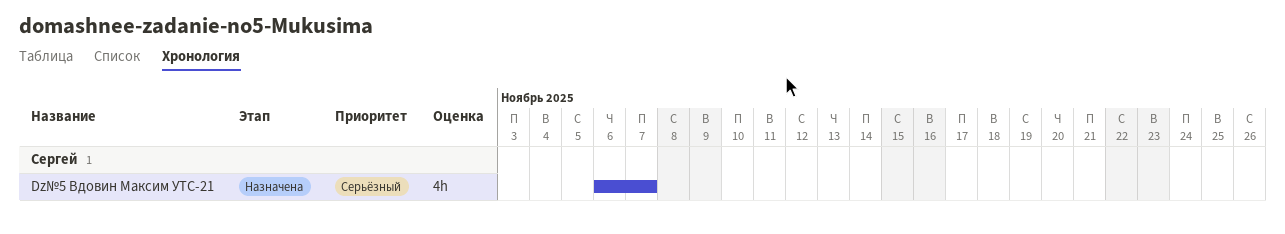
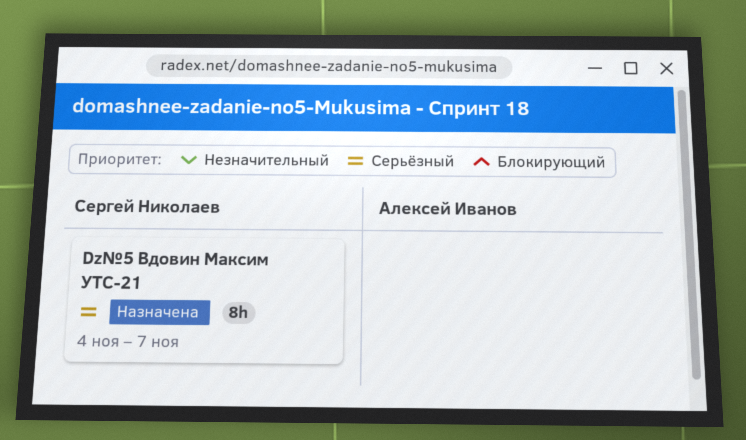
Dz№5 Вдовин Максим УТС-21, estimate: 4h -> 8h
Dz№5 Вдовин Максим УТС-21, start: Nov 6 -> Nov 4

